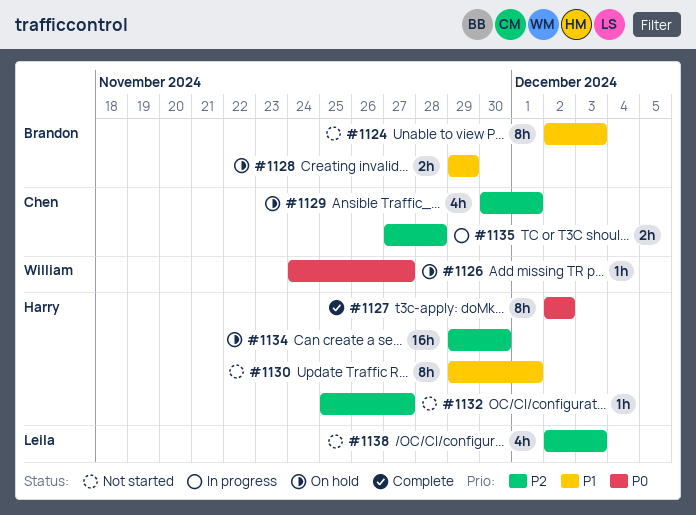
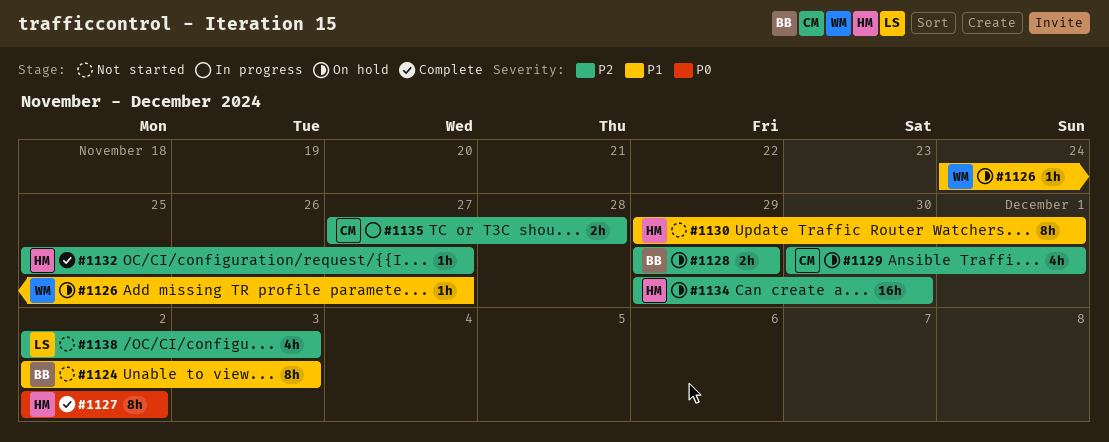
#1126, priority: P0 -> P1
#1128, priority: P1 -> P2
#1132, status: Not started -> Complete

